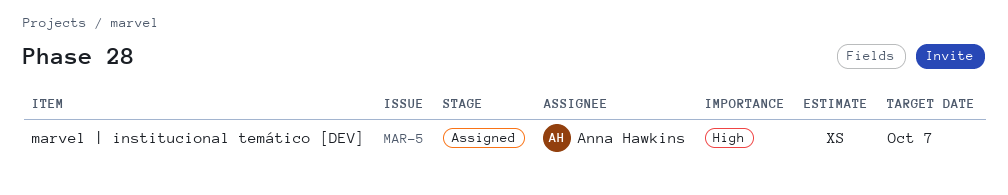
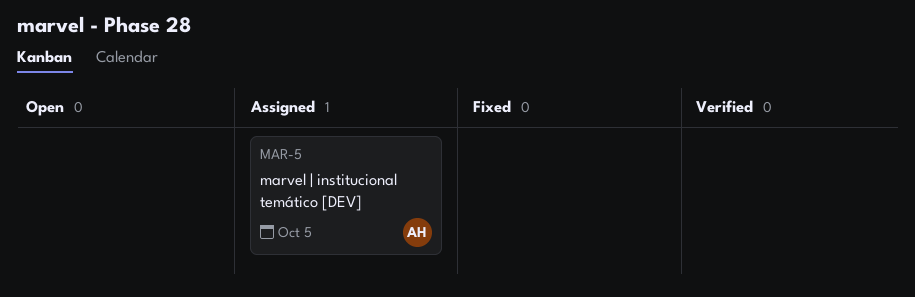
MAR-5, due: Oct 7 -> Oct 5

